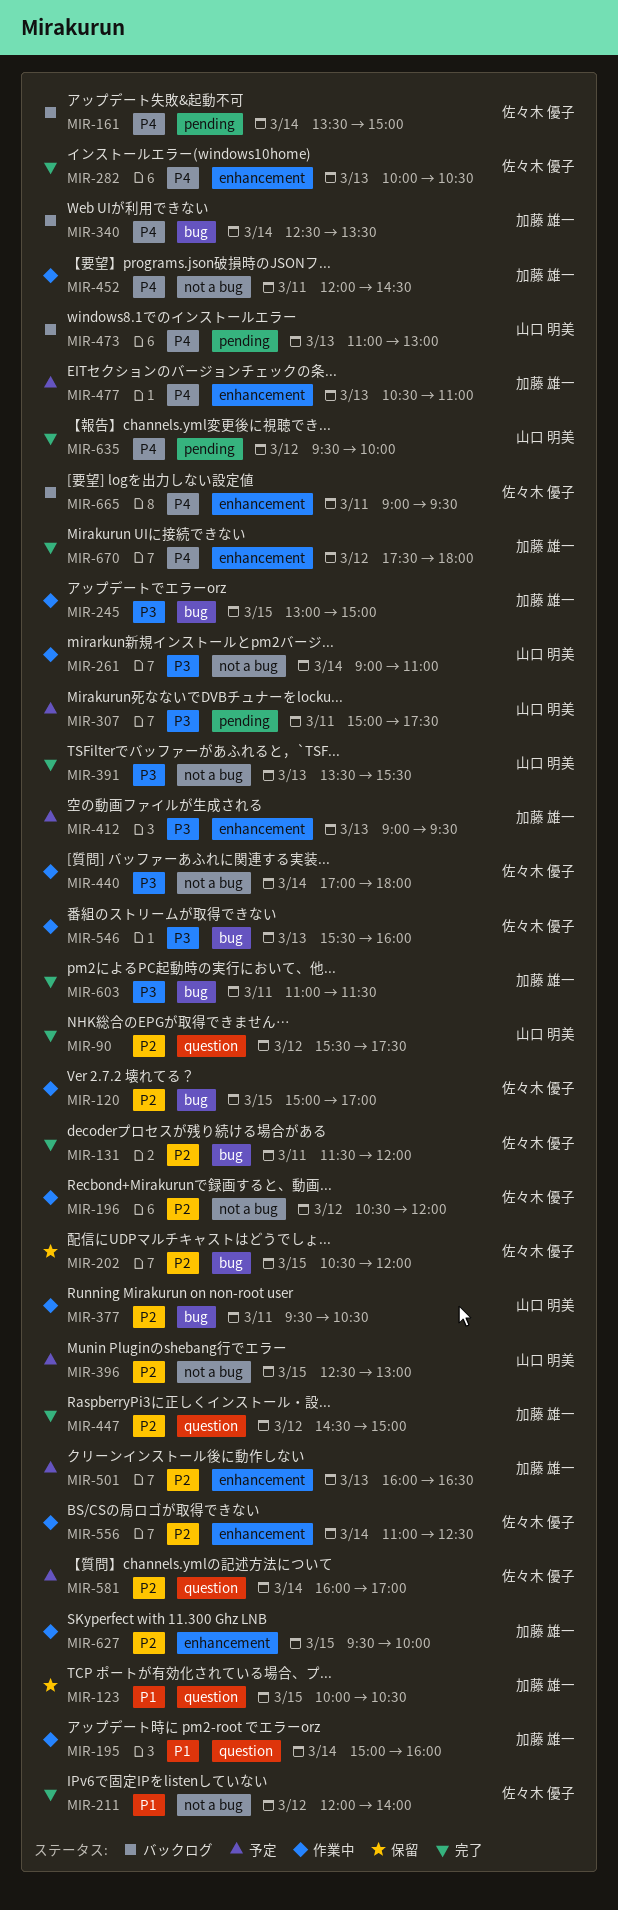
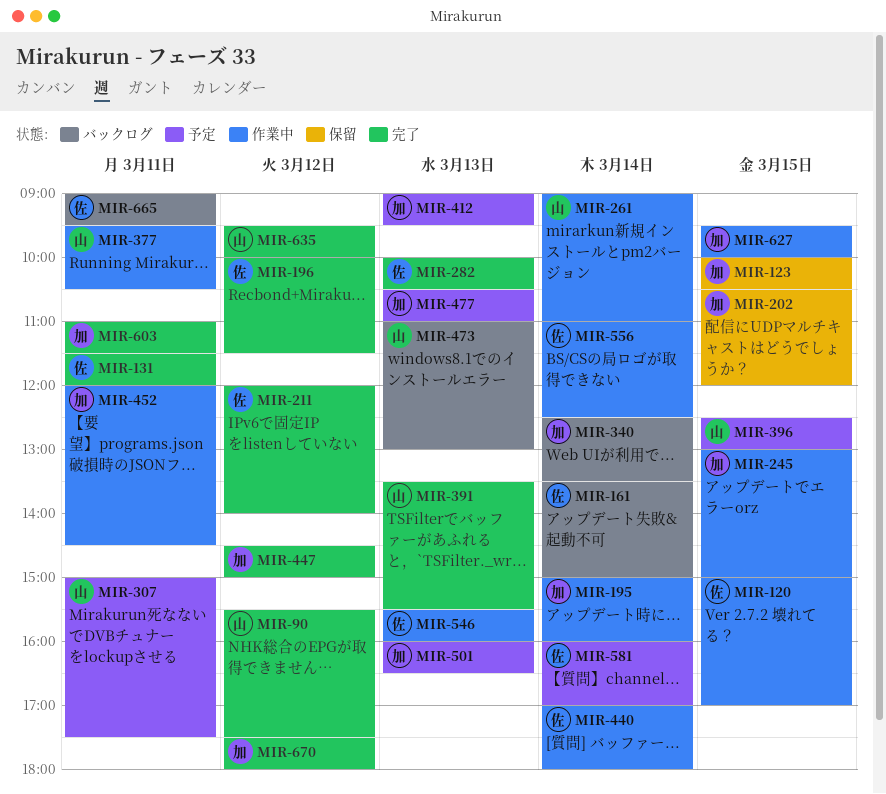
MIR-196, status: 作業中 -> 完了
MIR-196, begins: 10:30 -> 10:00
MIR-196, ends: 12:00 -> 11:30
MIR-202, owner: 佐々木 優子 -> 加藤 雄一

